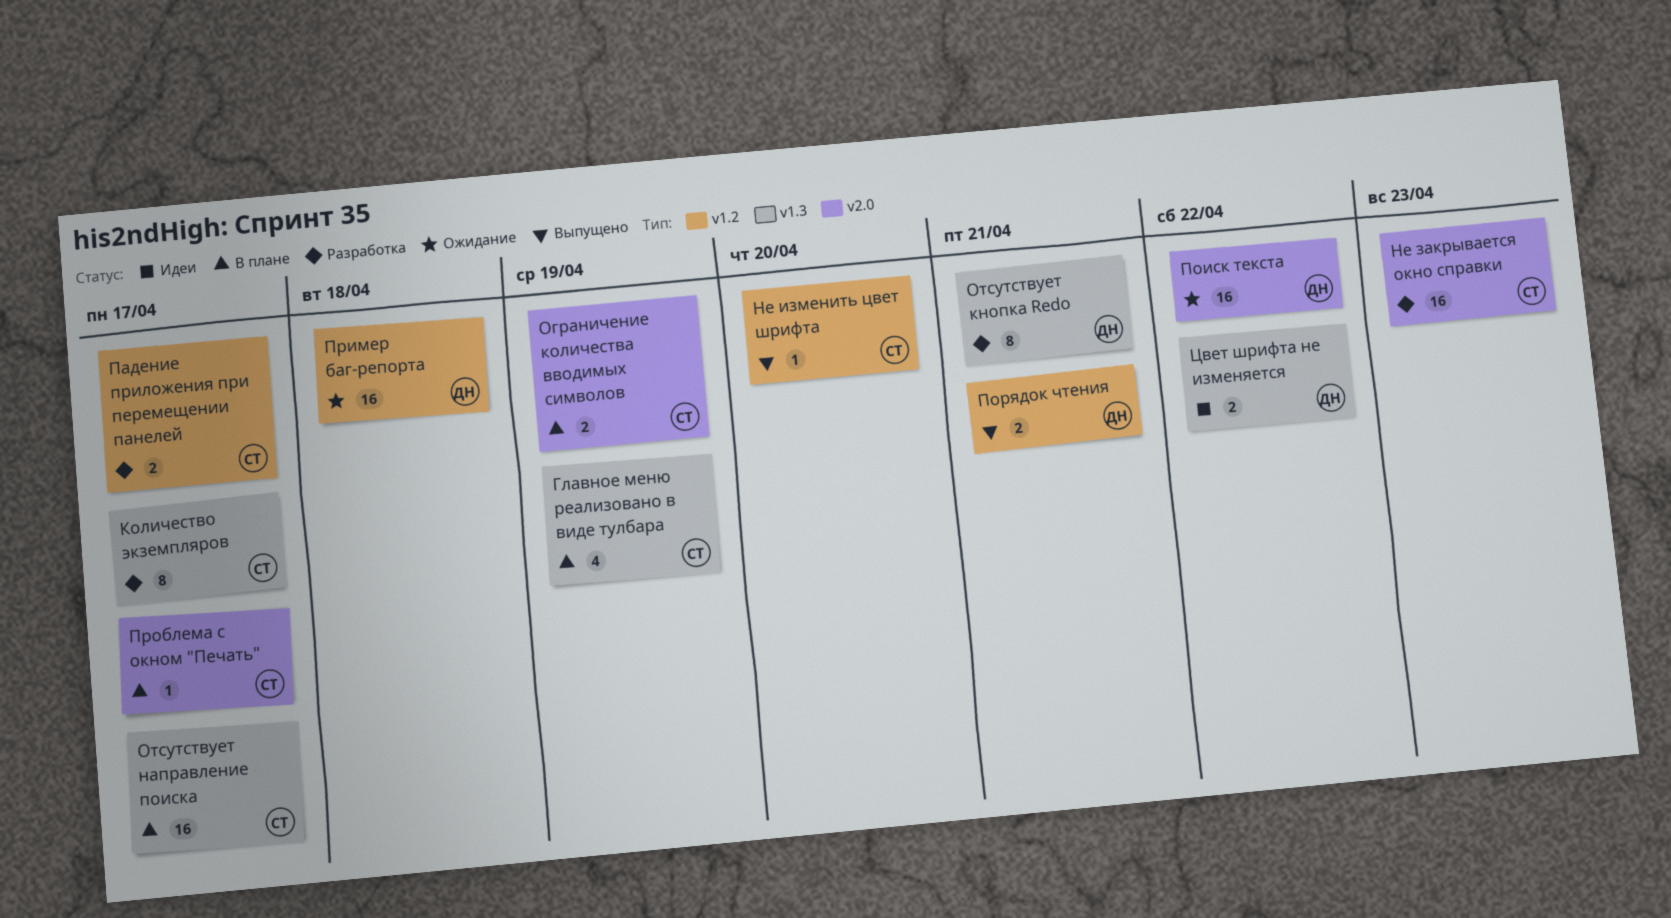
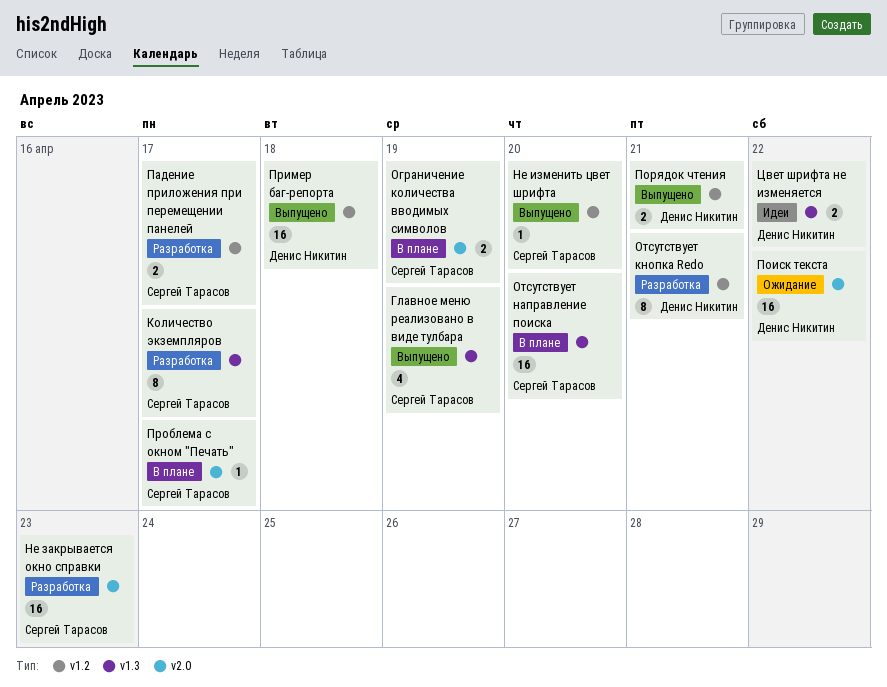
Главное меню реализовано в виде тулбара, status: В плане -> Выпущено
Отсутствует кнопка Redo, label: v1.3 -> v1.2
Отсутствует направление поиска, due: Apr 17 -> Apr 20
Пример баг-репорта, status: Ожидание -> Выпущено

